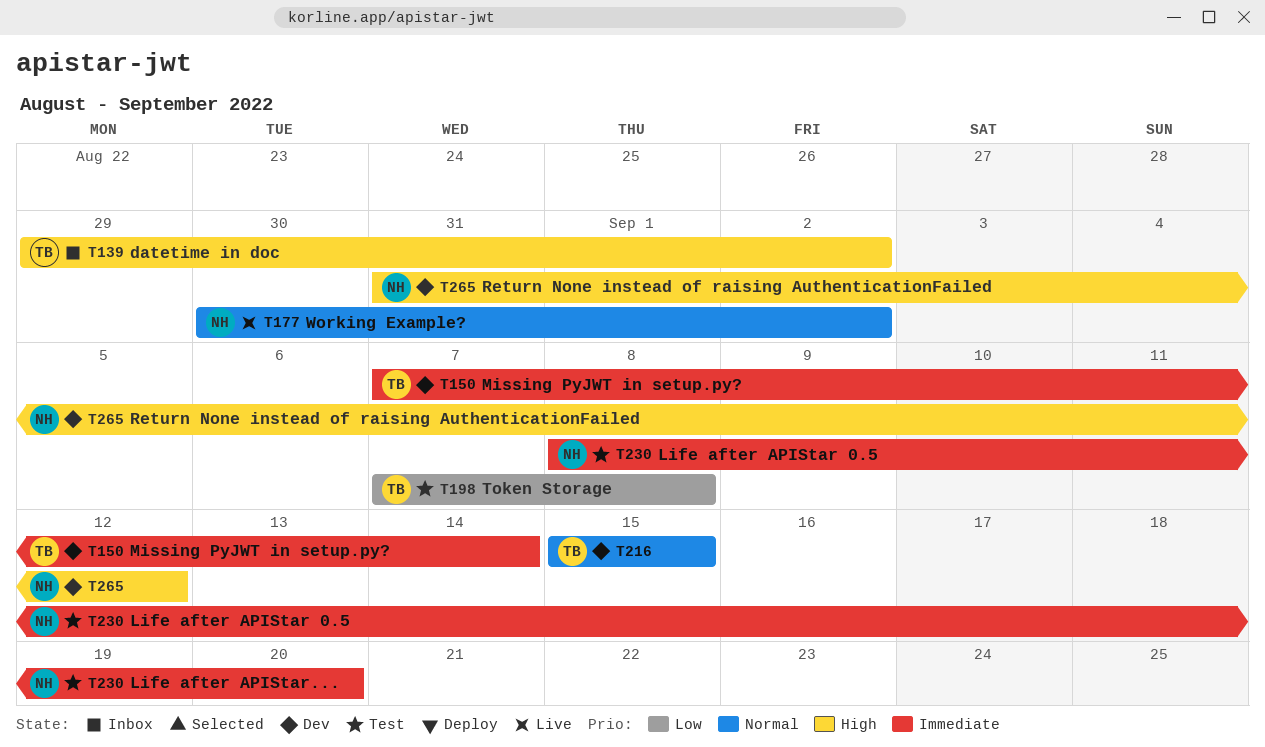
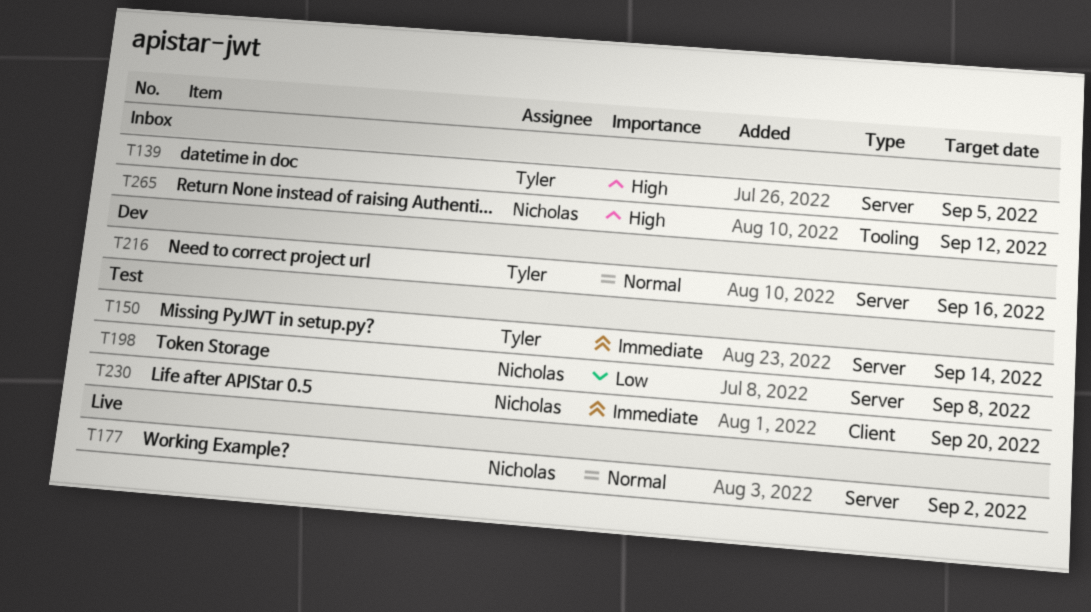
T139, due: Sep 2 -> Sep 5
T150, status: Dev -> Test
T198, owner: Tyler -> Nicholas
T216, due: Sep 15 -> Sep 16
T265, status: Dev -> Inbox

